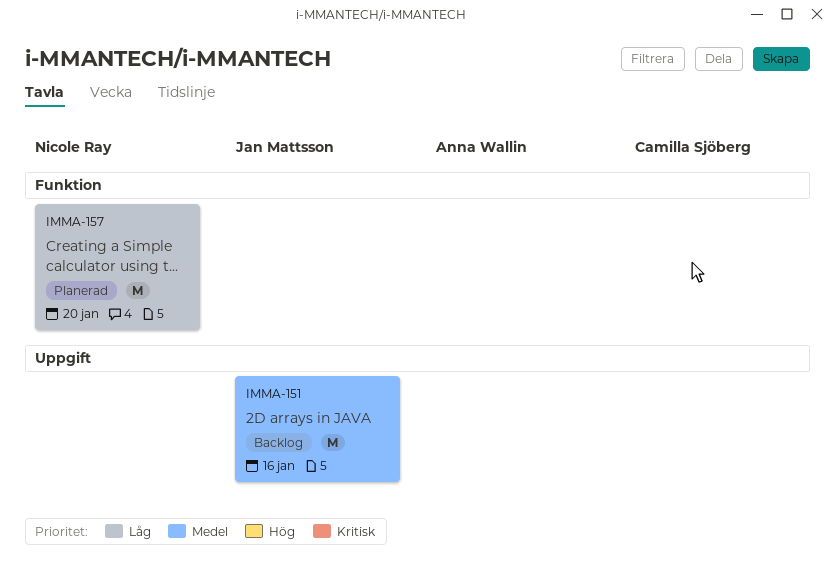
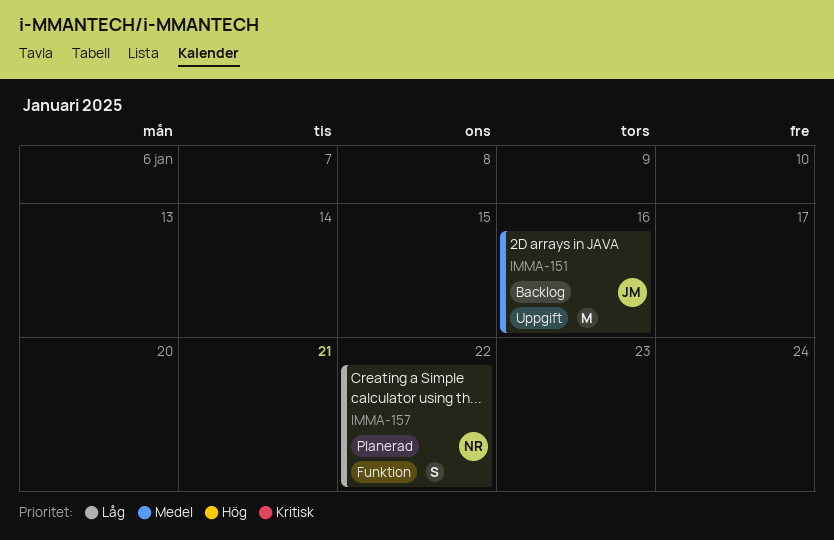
IMMA-157, estimate: M -> S
IMMA-157, due: Jan 20 -> Jan 22

